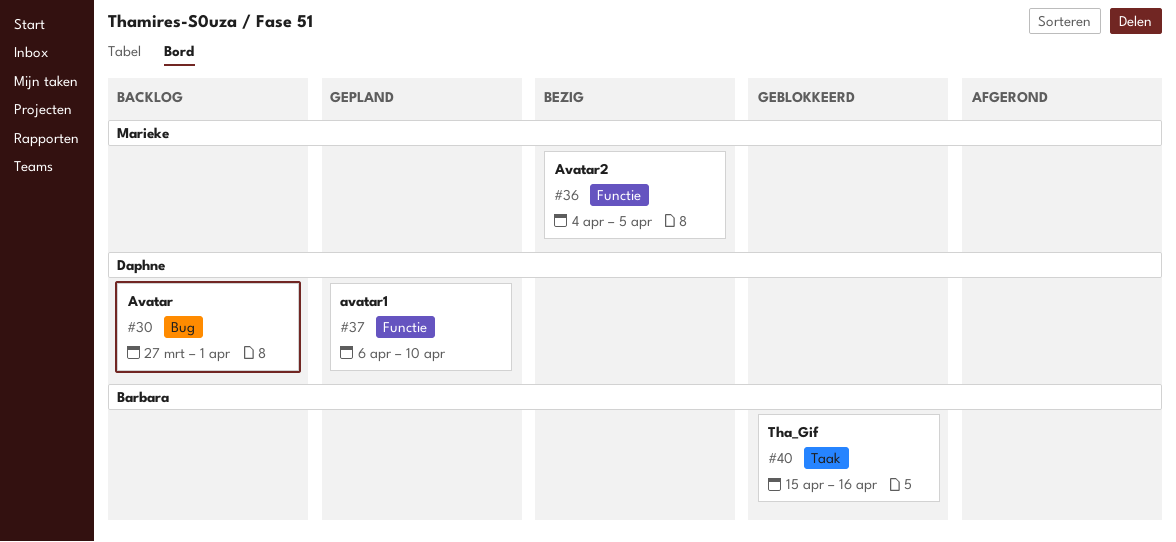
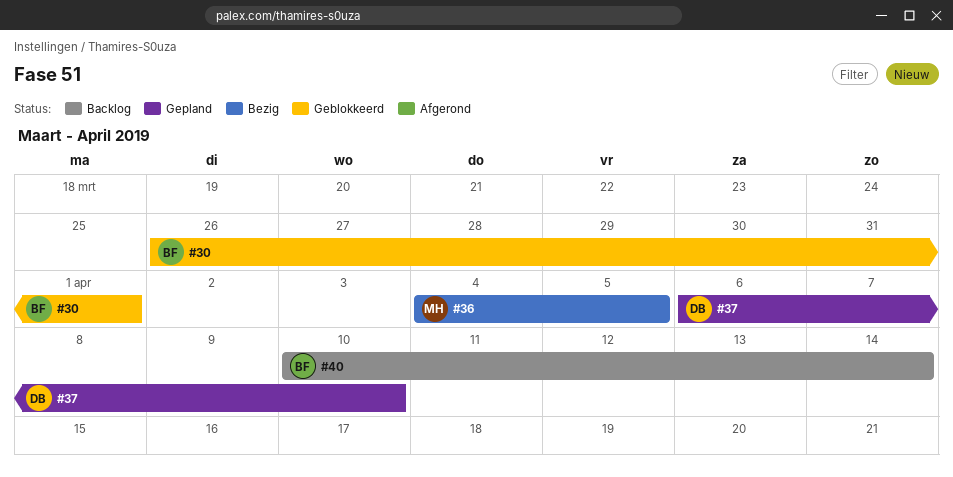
#30, status: Backlog -> Geblokkeerd
#30, owner: Daphne -> Barbara
#30, start: Mar 27 -> Mar 26
#40, status: Geblokkeerd -> Backlog
#40, start: Apr 15 -> Apr 10
#40, due: Apr 16 -> Apr 14

